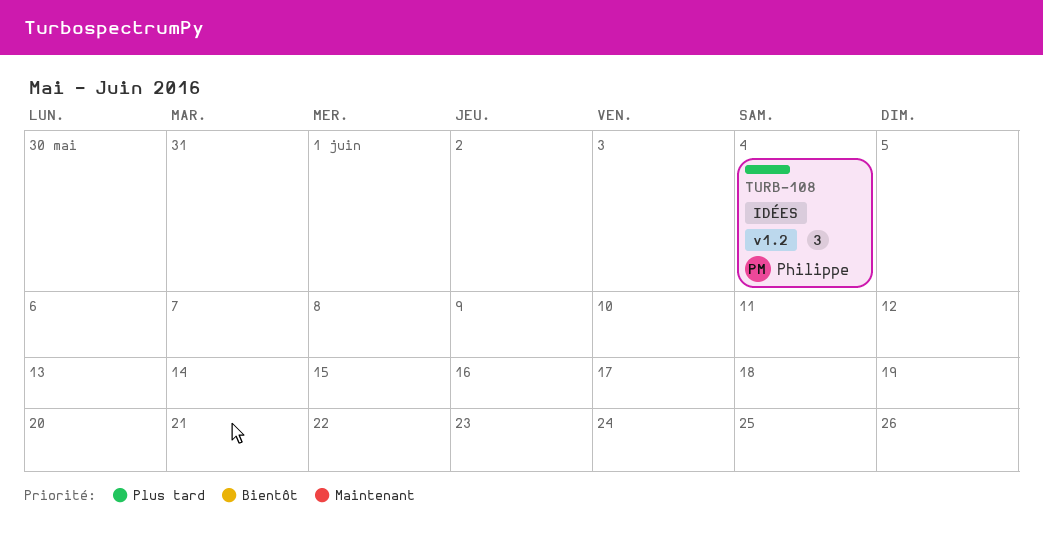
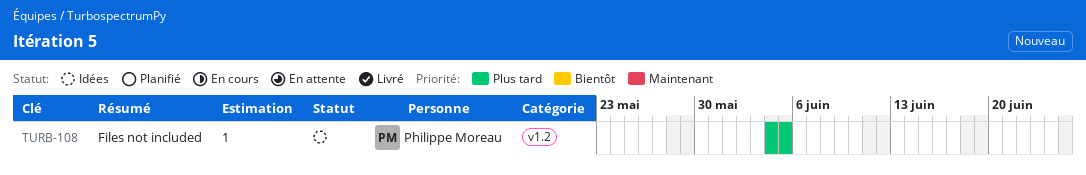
TURB-108, estimate: 3 -> 1
TURB-108, due: Jun 4 -> Jun 5

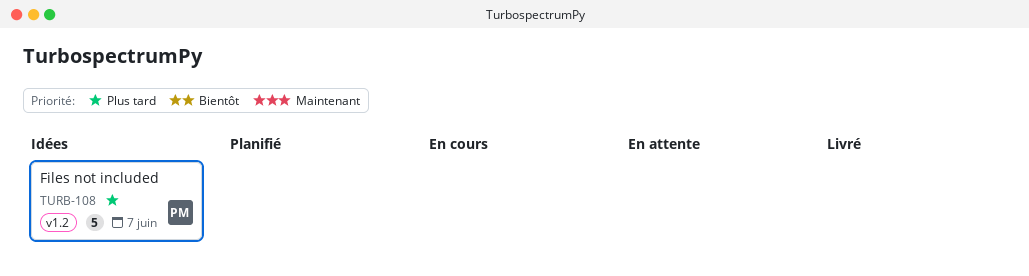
TURB-108, estimate: 1 -> 5
TURB-108, due: Jun 5 -> Jun 7

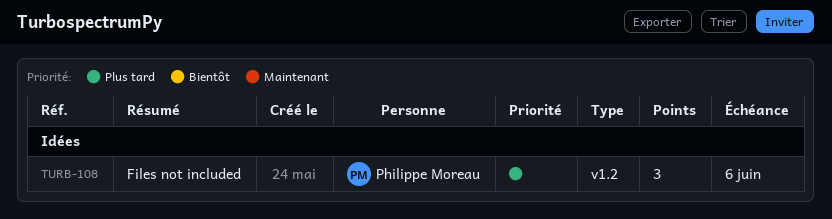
TURB-108, estimate: 5 -> 3
TURB-108, due: Jun 7 -> Jun 6

